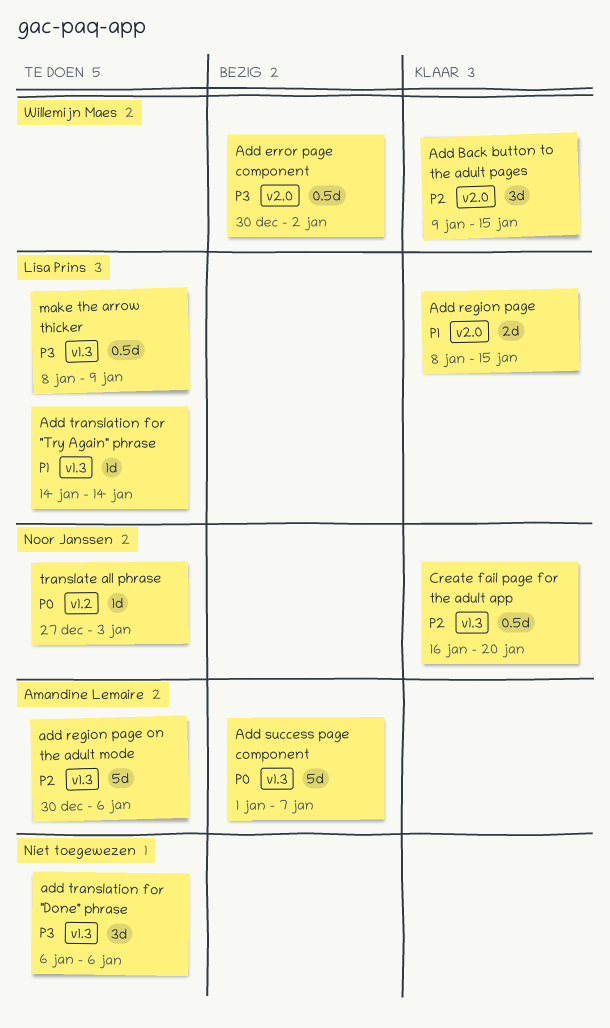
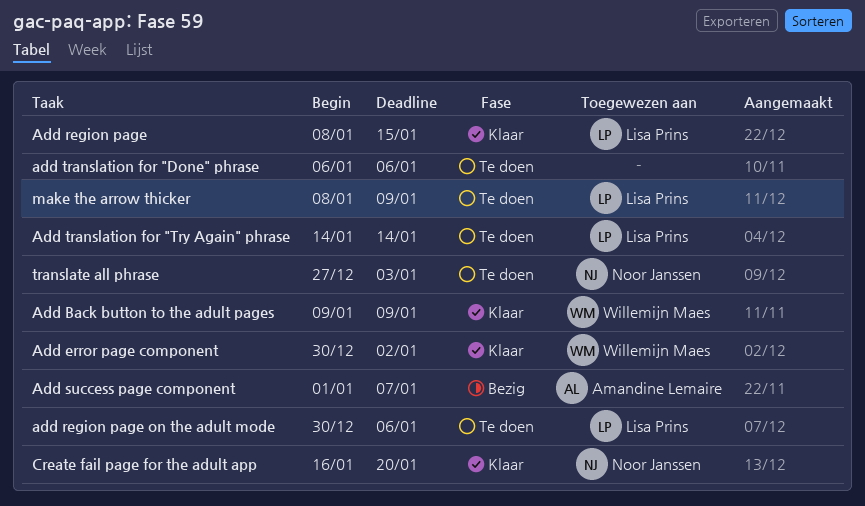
Add Back button to the adult pages, due: Jan 15 -> Jan 9
Add error page component, status: Bezig -> Klaar
add region page on the adult mode, owner: Amandine Lemaire -> Lisa Prins

